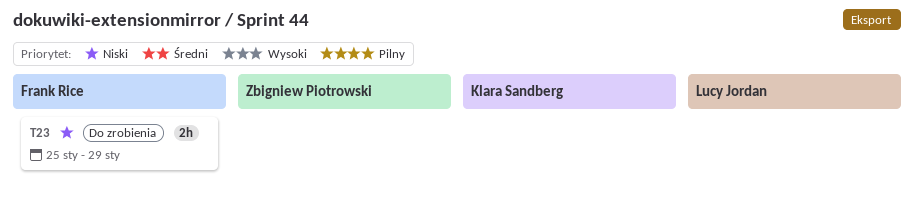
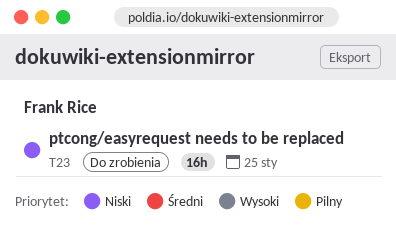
T23, estimate: 2h -> 16h
T23, due: Jan 29 -> Jan 25

